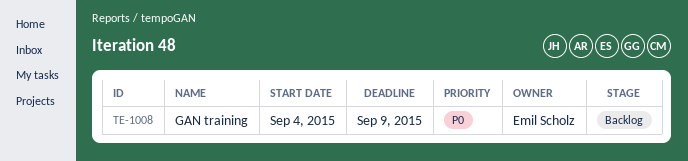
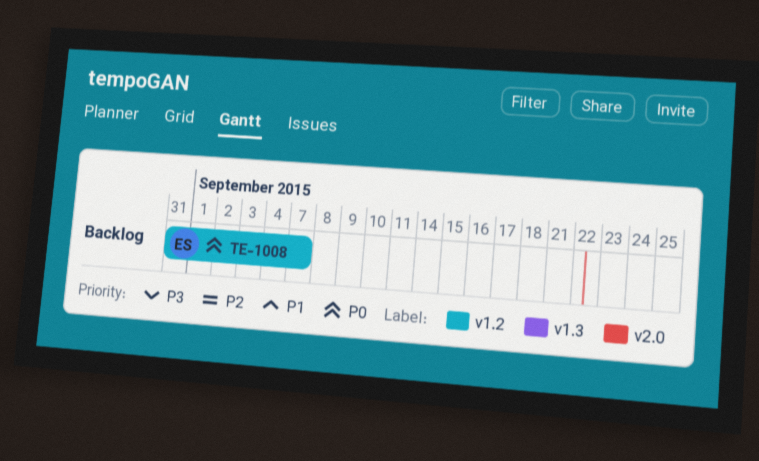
TE-1008, start: Sep 4 -> Aug 31
TE-1008, due: Sep 9 -> Sep 7

